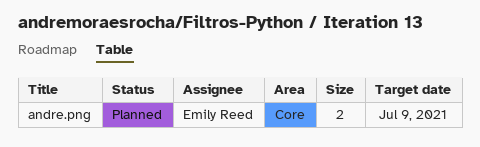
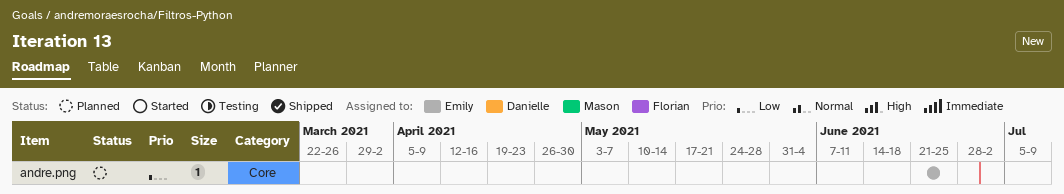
andre.png, estimate: 2 -> 1
andre.png, due: Jul 9 -> Jun 25

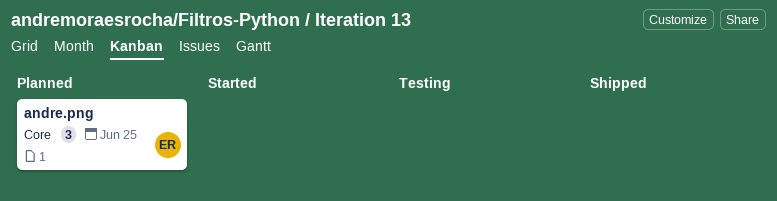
andre.png, estimate: 1 -> 3

